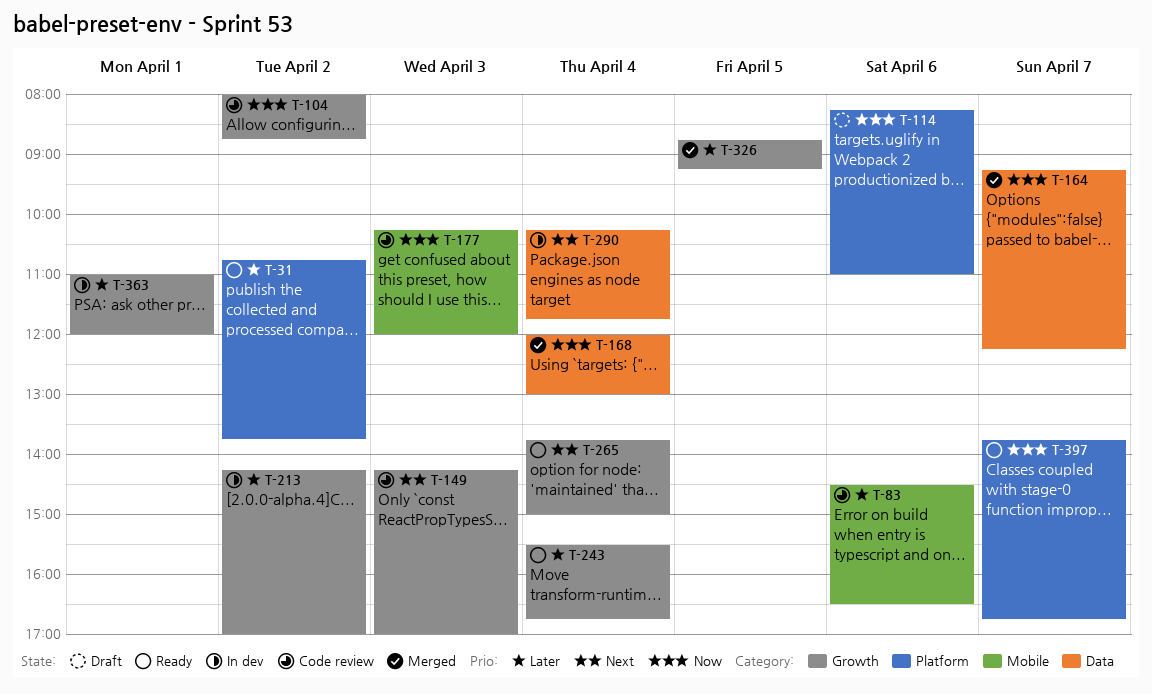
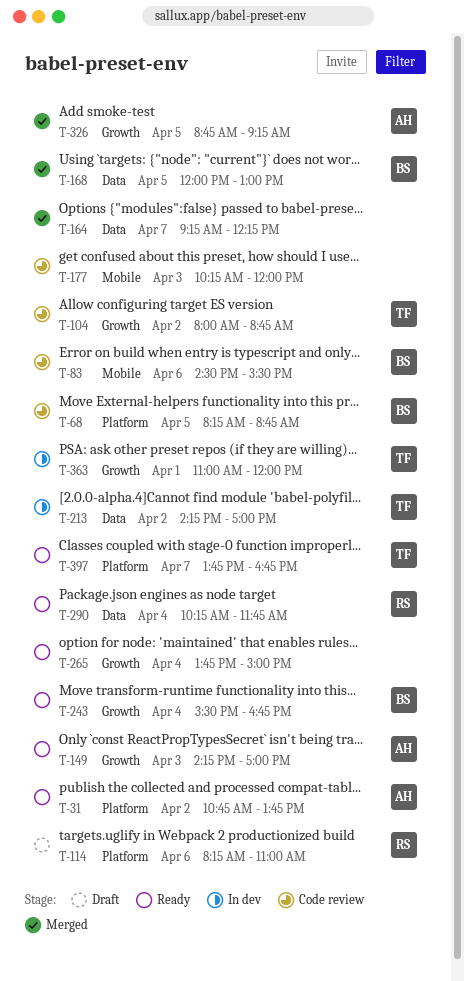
T-68: none -> present
T-83, ends: 16:30 -> 15:30
T-149, status: Code review -> Ready
T-168, day: Apr 4 -> Apr 5
T-213, label: Growth -> Data
T-290, status: In dev -> Ready

